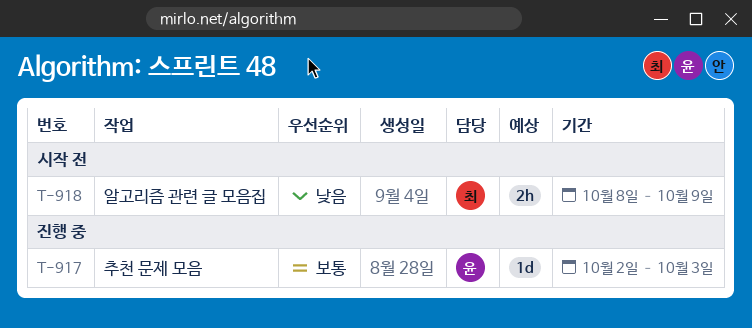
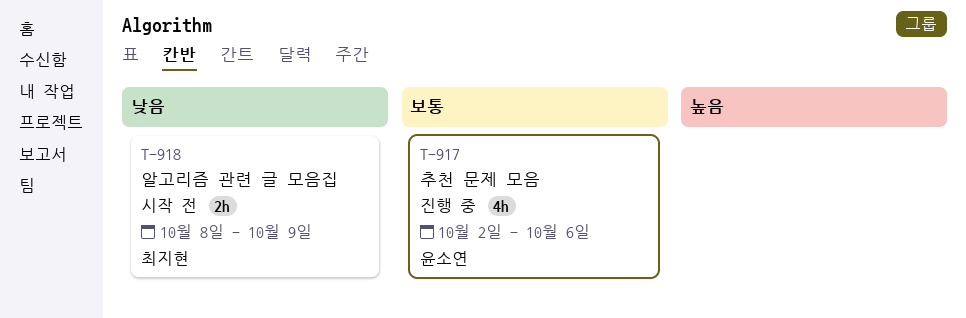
T-917, estimate: 1d -> 4h
T-917, due: Oct 3 -> Oct 6

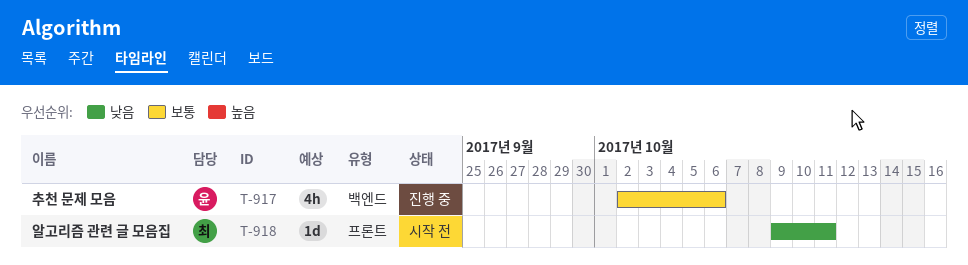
T-918, estimate: 2h -> 1d
T-918, start: Oct 8 -> Oct 9
T-918, due: Oct 9 -> Oct 11

